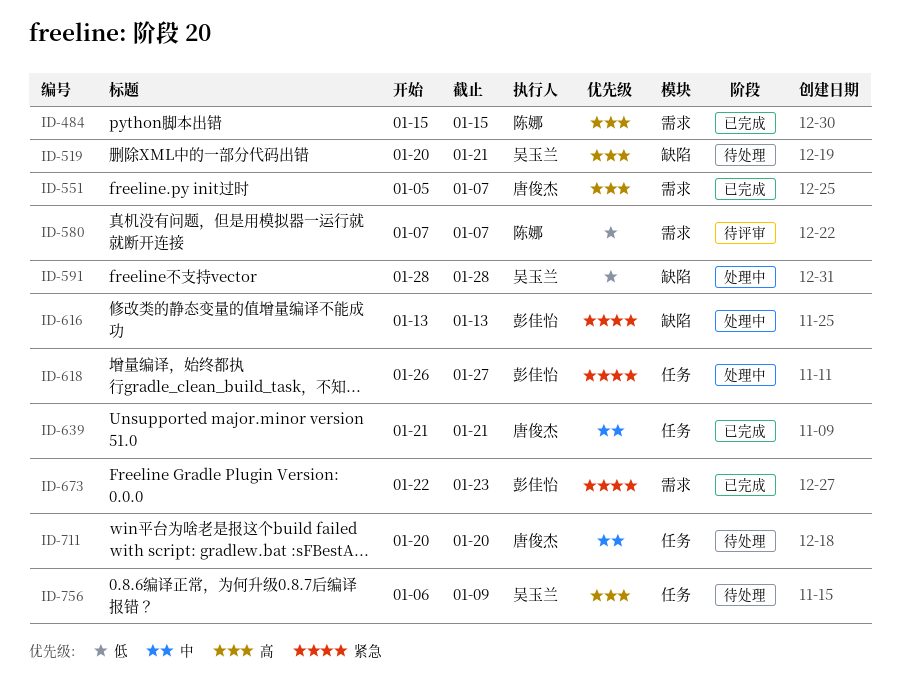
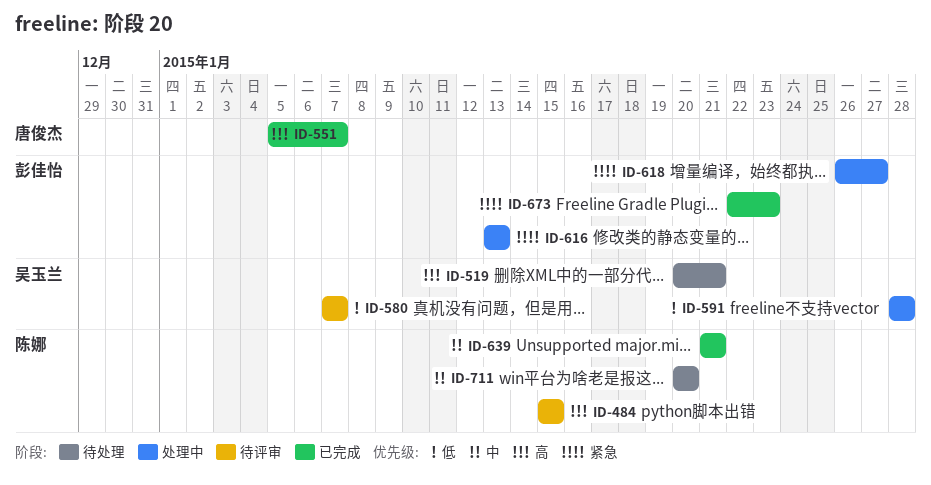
ID-484, status: 已完成 -> 待评审
ID-580, owner: 陈娜 -> 吴玉兰
ID-639, owner: 唐俊杰 -> 陈娜
ID-711, owner: 唐俊杰 -> 陈娜
ID-756: present -> none

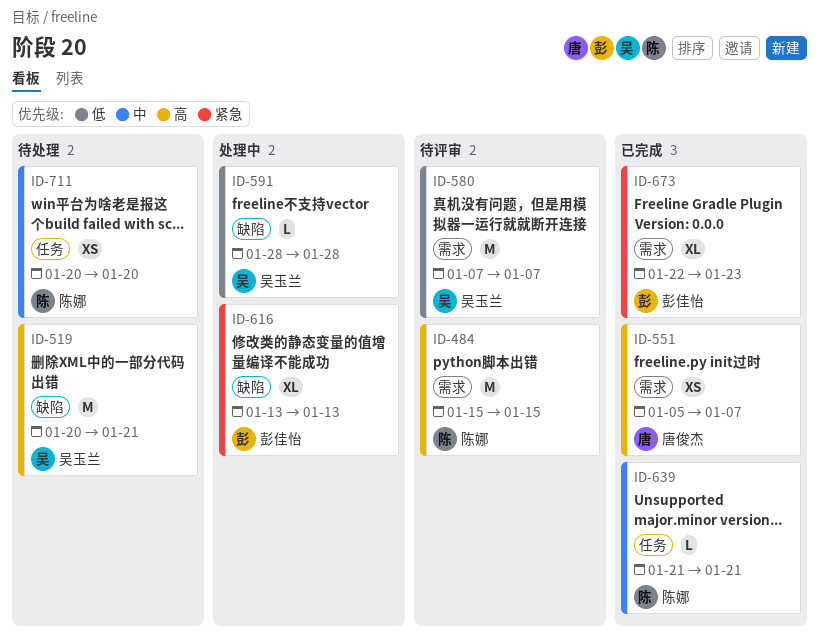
ID-618: present -> none

